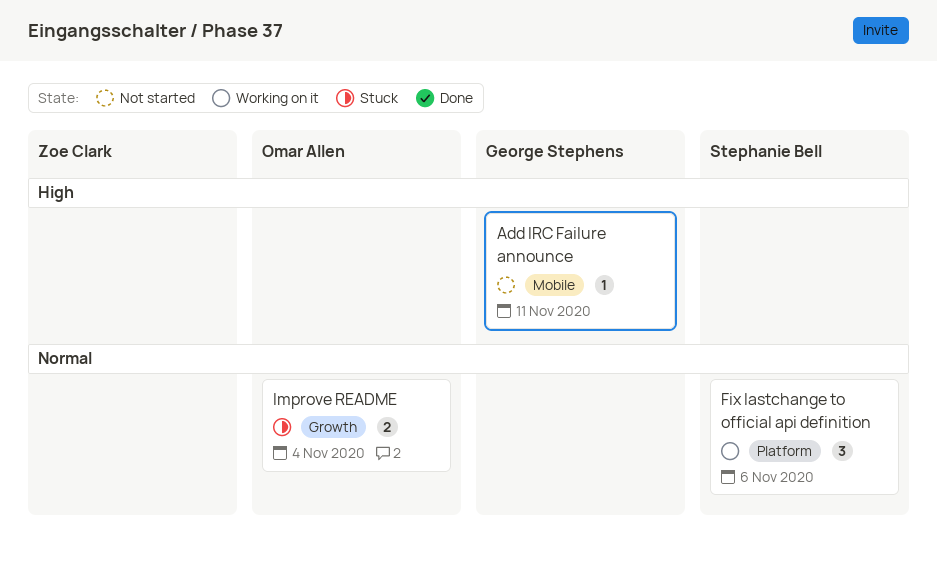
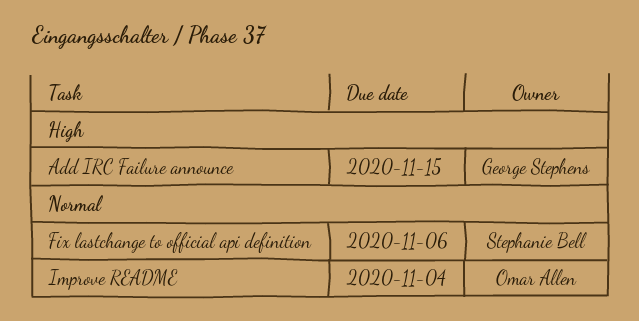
Add IRC Failure announce, due: Nov 11 -> Nov 15

